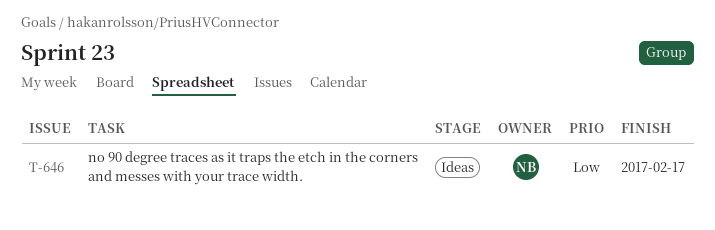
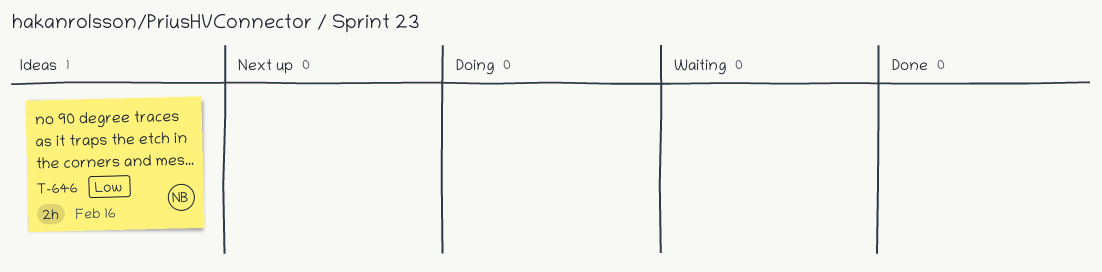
T-646, due: Feb 17 -> Feb 16

